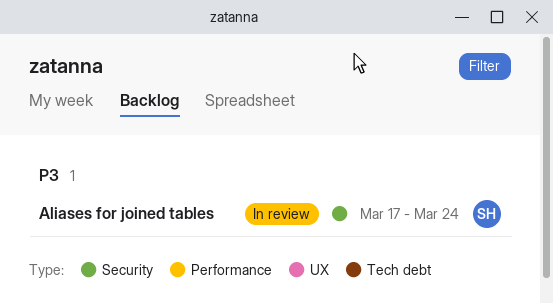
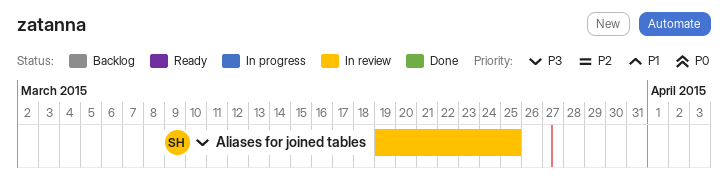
Aliases for joined tables, start: Mar 17 -> Mar 19
Aliases for joined tables, due: Mar 24 -> Mar 25

